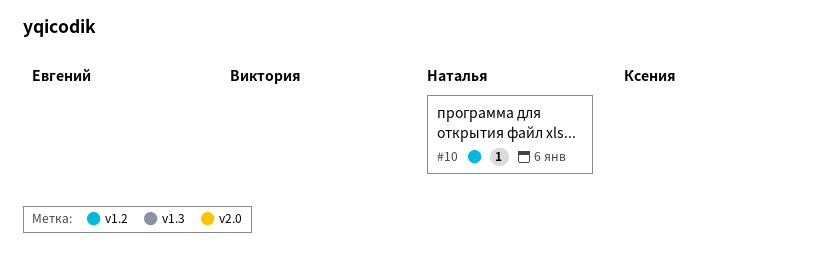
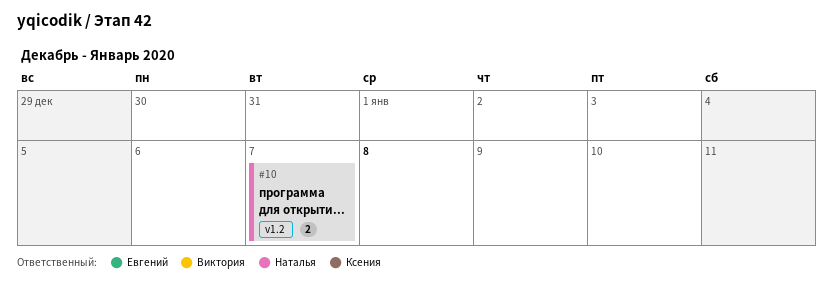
#10, estimate: 1 -> 2
#10, due: Jan 6 -> Jan 7

